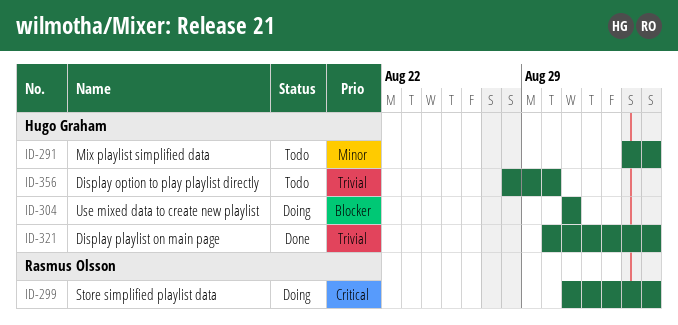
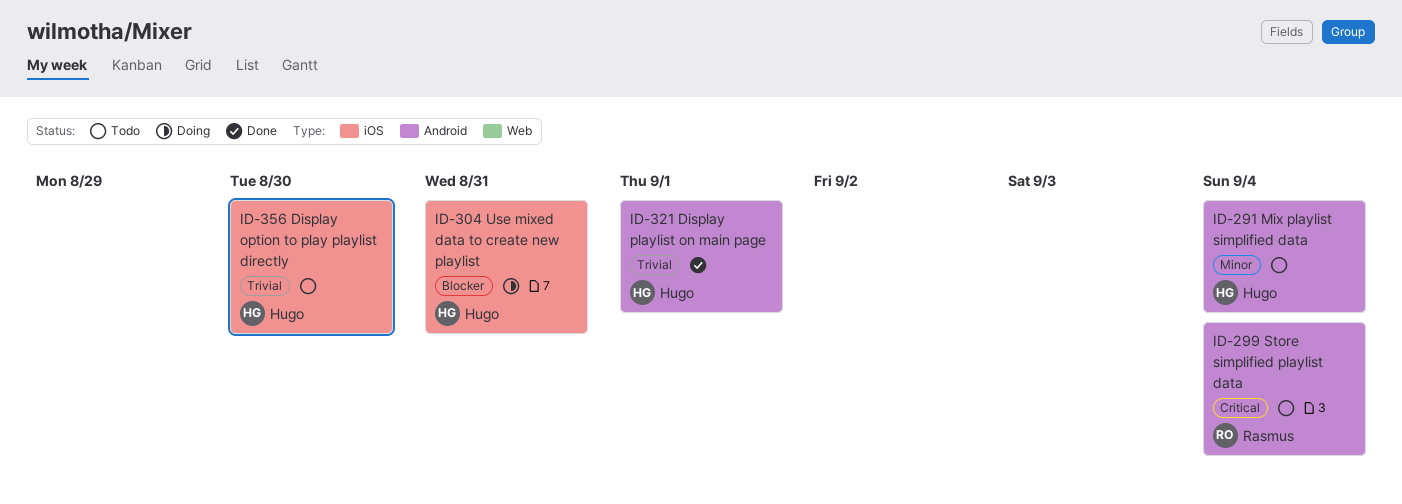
ID-299, status: Doing -> Todo
ID-321, due: Sep 4 -> Sep 1

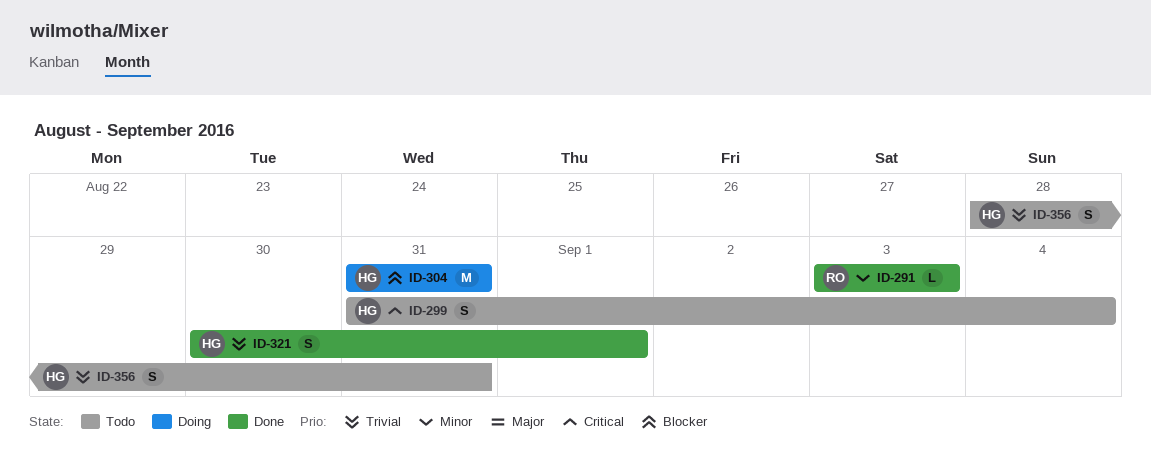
ID-291, status: Todo -> Done
ID-291, owner: Hugo -> Rasmus
ID-291, due: Sep 4 -> Sep 3
ID-299, owner: Rasmus -> Hugo
ID-356, due: Aug 30 -> Aug 31

